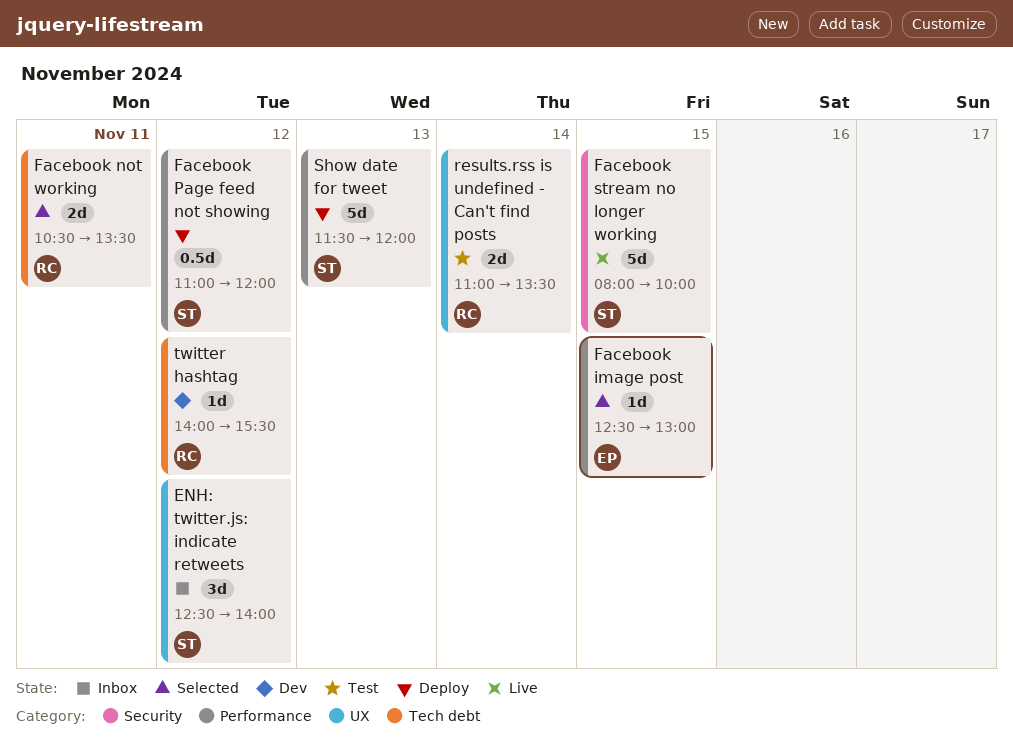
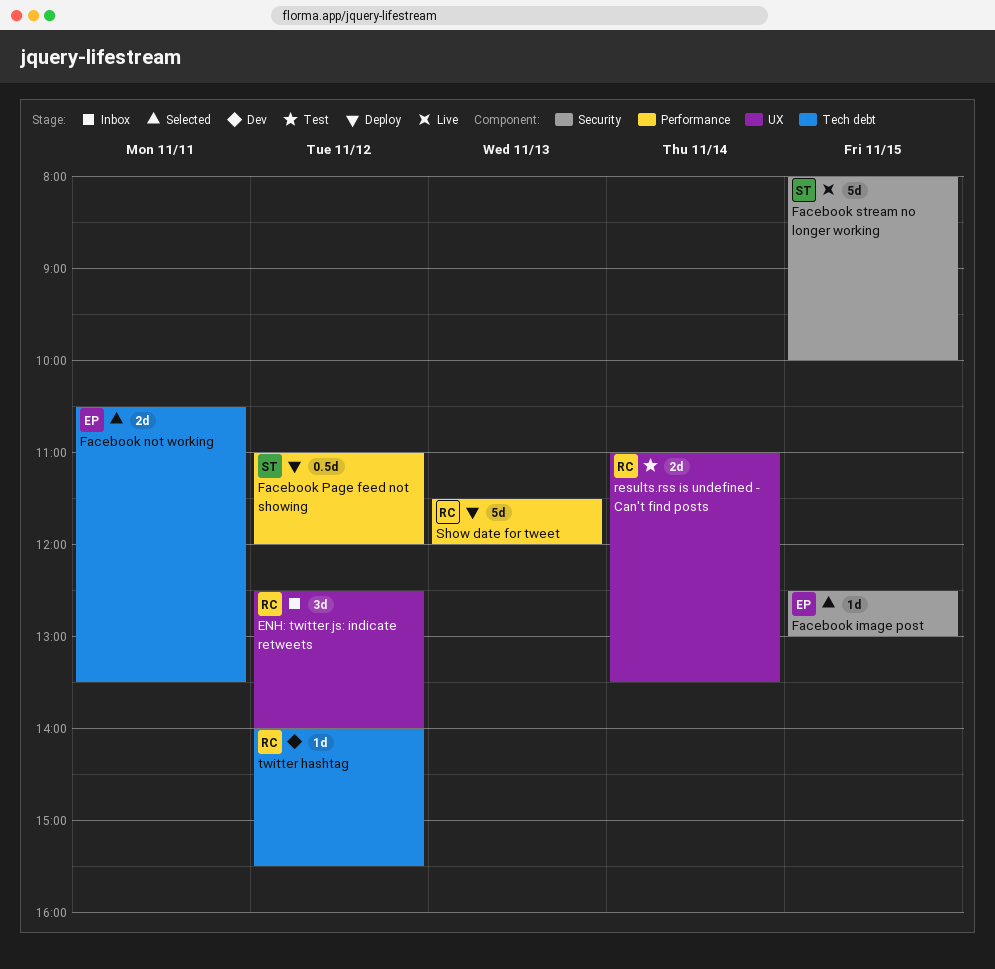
ENH: twitter.js: indicate retweets, owner: ST -> RC
Facebook image post, label: Performance -> Security
Facebook not working, owner: RC -> EP
Show date for tweet, owner: ST -> RC

